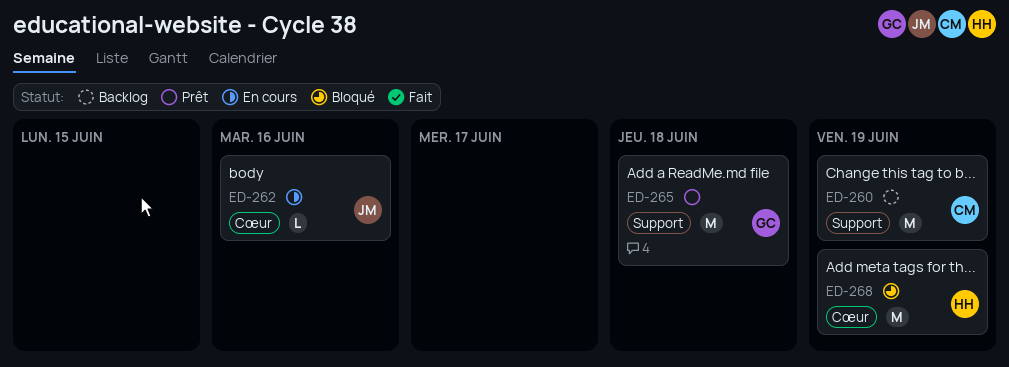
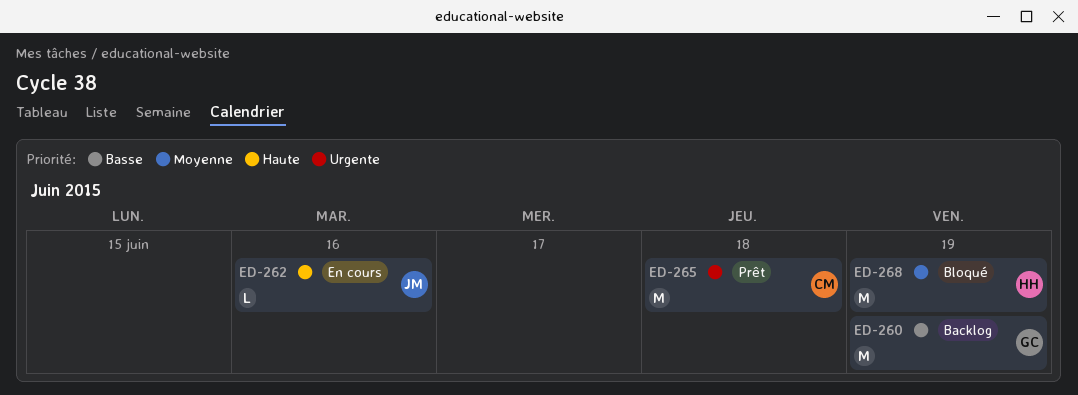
ED-260, owner: CM -> GC
ED-265, owner: GC -> CM

